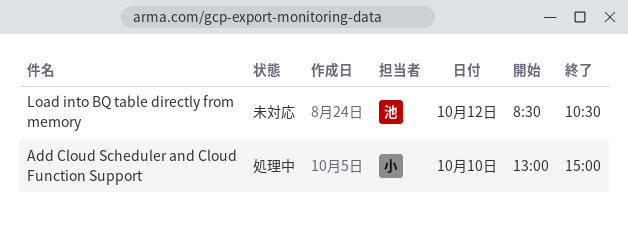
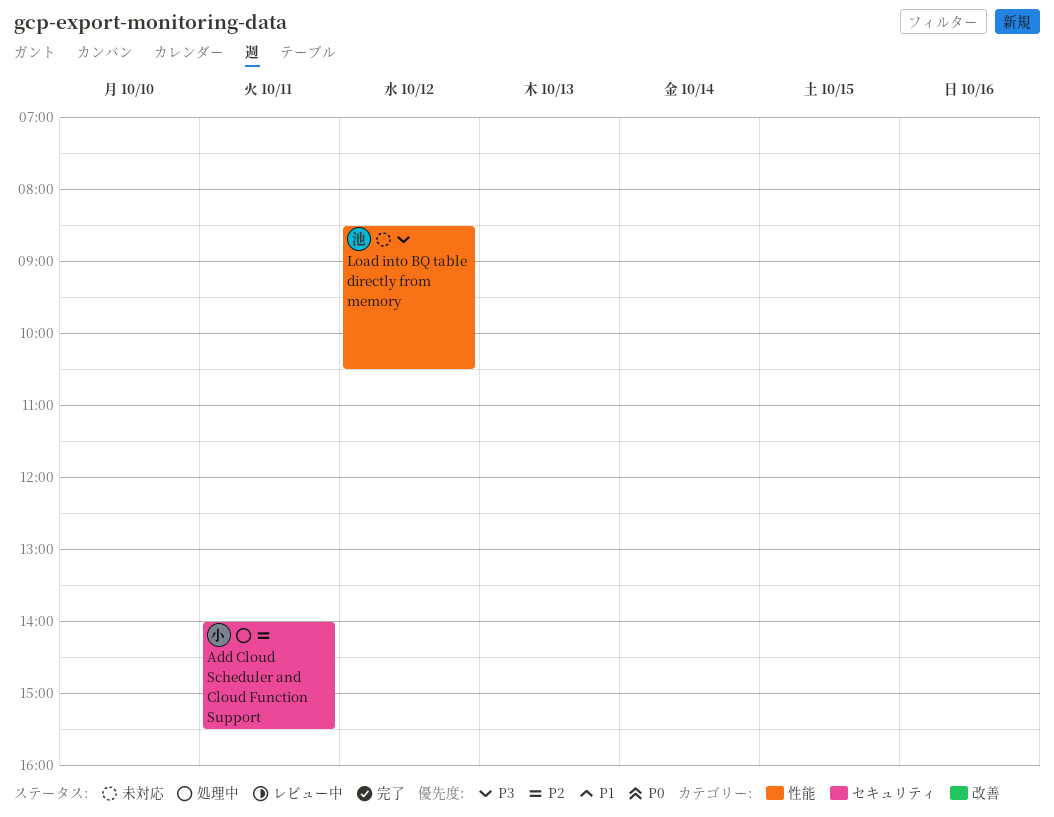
Add Cloud Scheduler and Cloud Function Support, day: Oct 10 -> Oct 11
Add Cloud Scheduler and Cloud Function Support, begins: 13:00 -> 14:00
Add Cloud Scheduler and Cloud Function Support, ends: 15:00 -> 15:30

